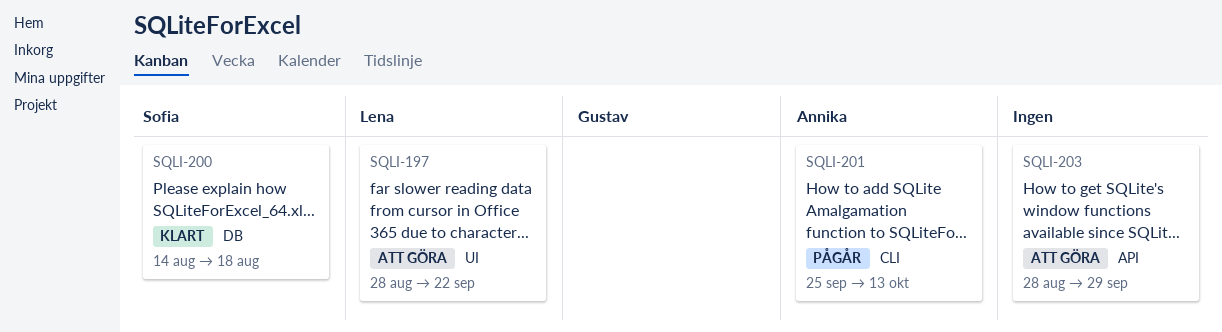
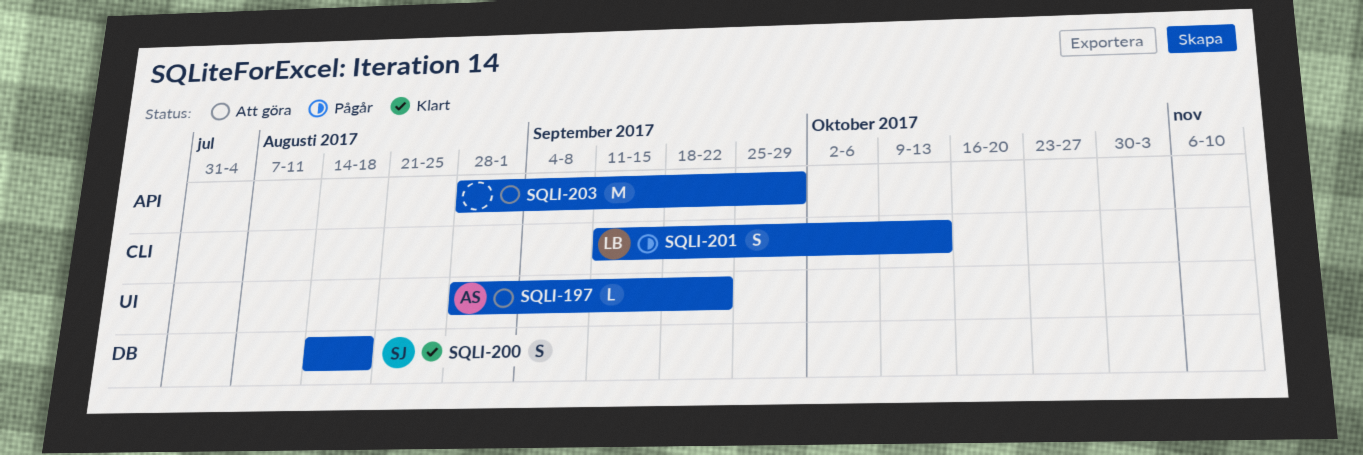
SQLI-197, owner: Lena -> Annika
SQLI-201, owner: Annika -> Lena
SQLI-201, start: Sep 25 -> Sep 11

